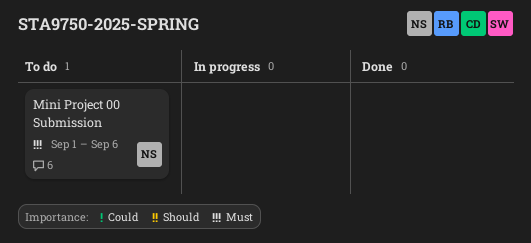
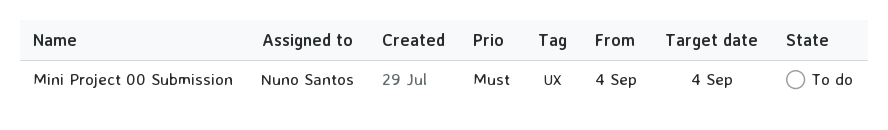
Mini Project 00 Submission, start: Sep 1 -> Sep 4
Mini Project 00 Submission, due: Sep 6 -> Sep 4

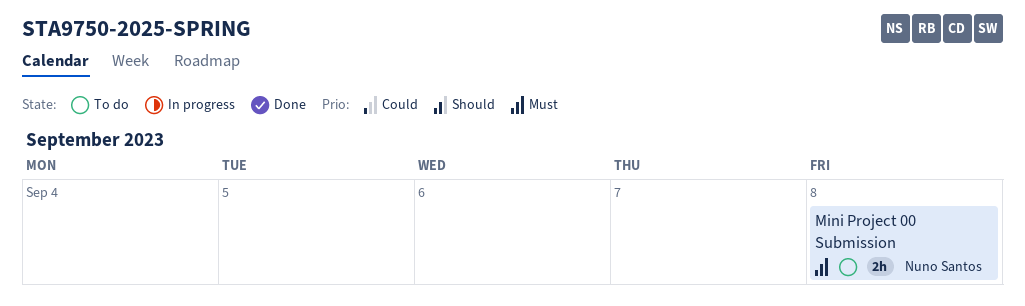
Mini Project 00 Submission, due: Sep 4 -> Sep 8

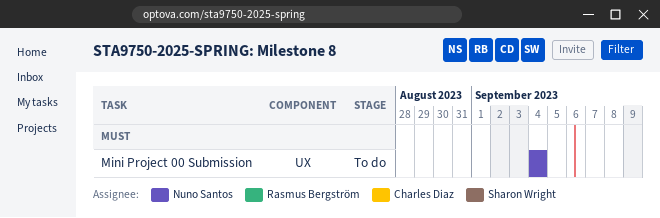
Mini Project 00 Submission, due: Sep 8 -> Sep 4

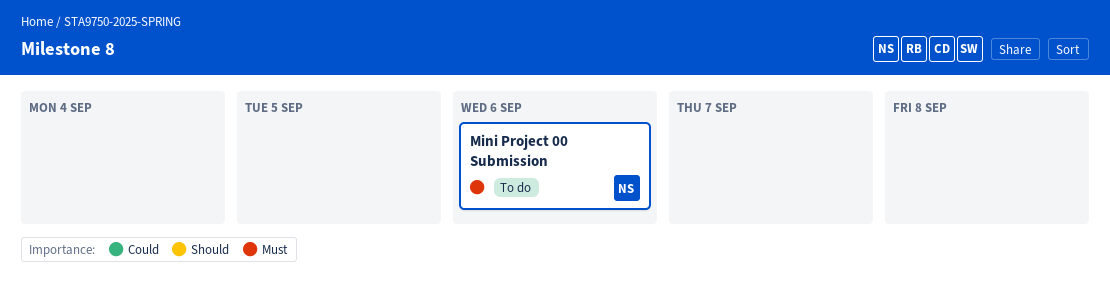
Mini Project 00 Submission, due: Sep 4 -> Sep 6

